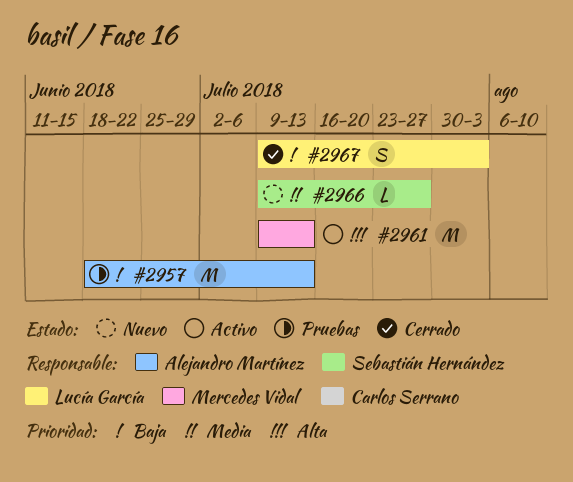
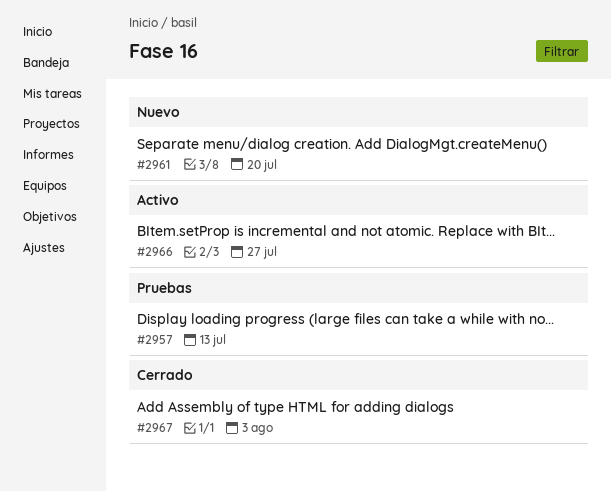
#2961, status: Activo -> Nuevo
#2961, due: Jul 13 -> Jul 20
#2966, status: Nuevo -> Activo

